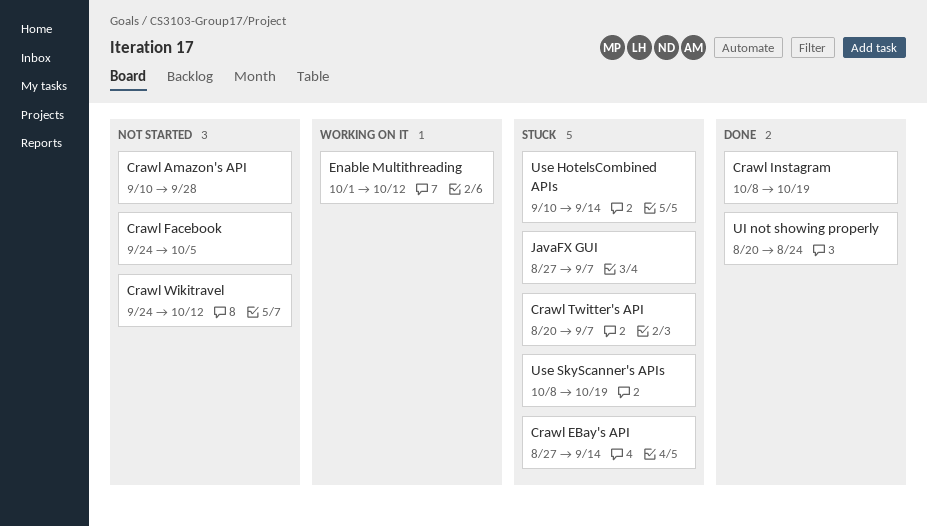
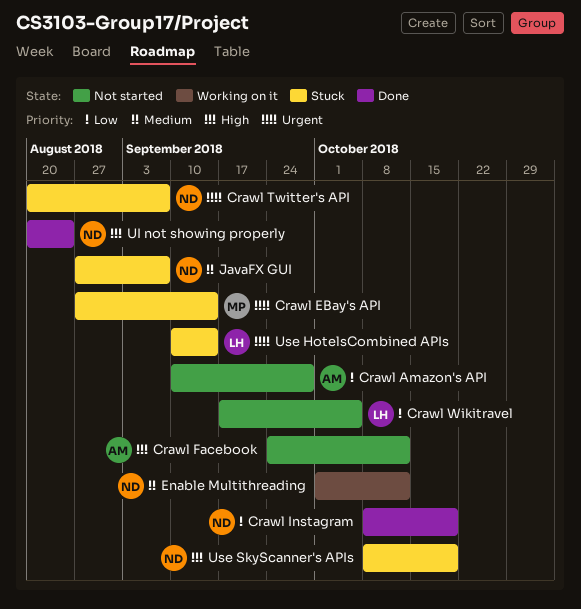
Crawl Facebook, due: Oct 5 -> Oct 12
Crawl Wikitravel, start: Sep 24 -> Sep 17
Crawl Wikitravel, due: Oct 12 -> Oct 5

